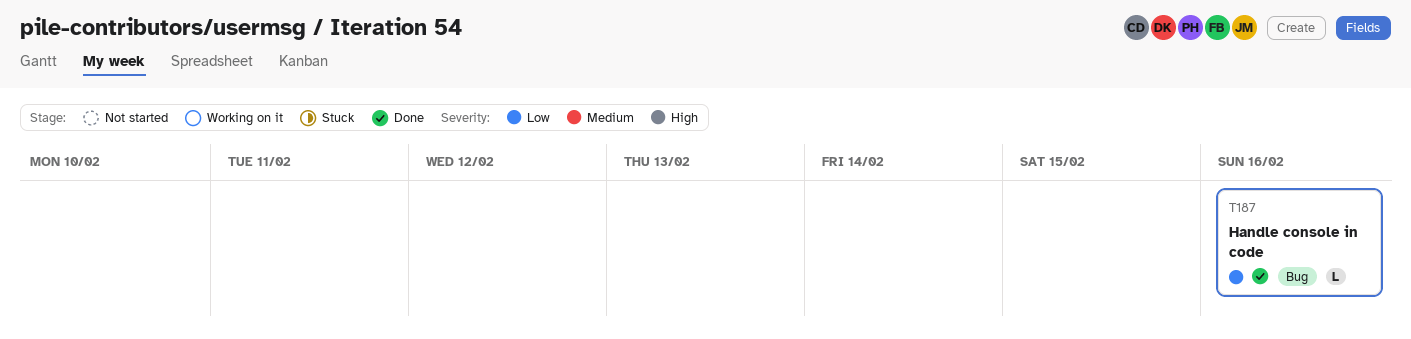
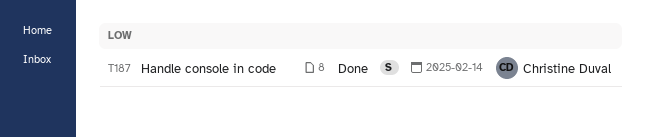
T187, estimate: L -> S
T187, due: Feb 16 -> Feb 14

